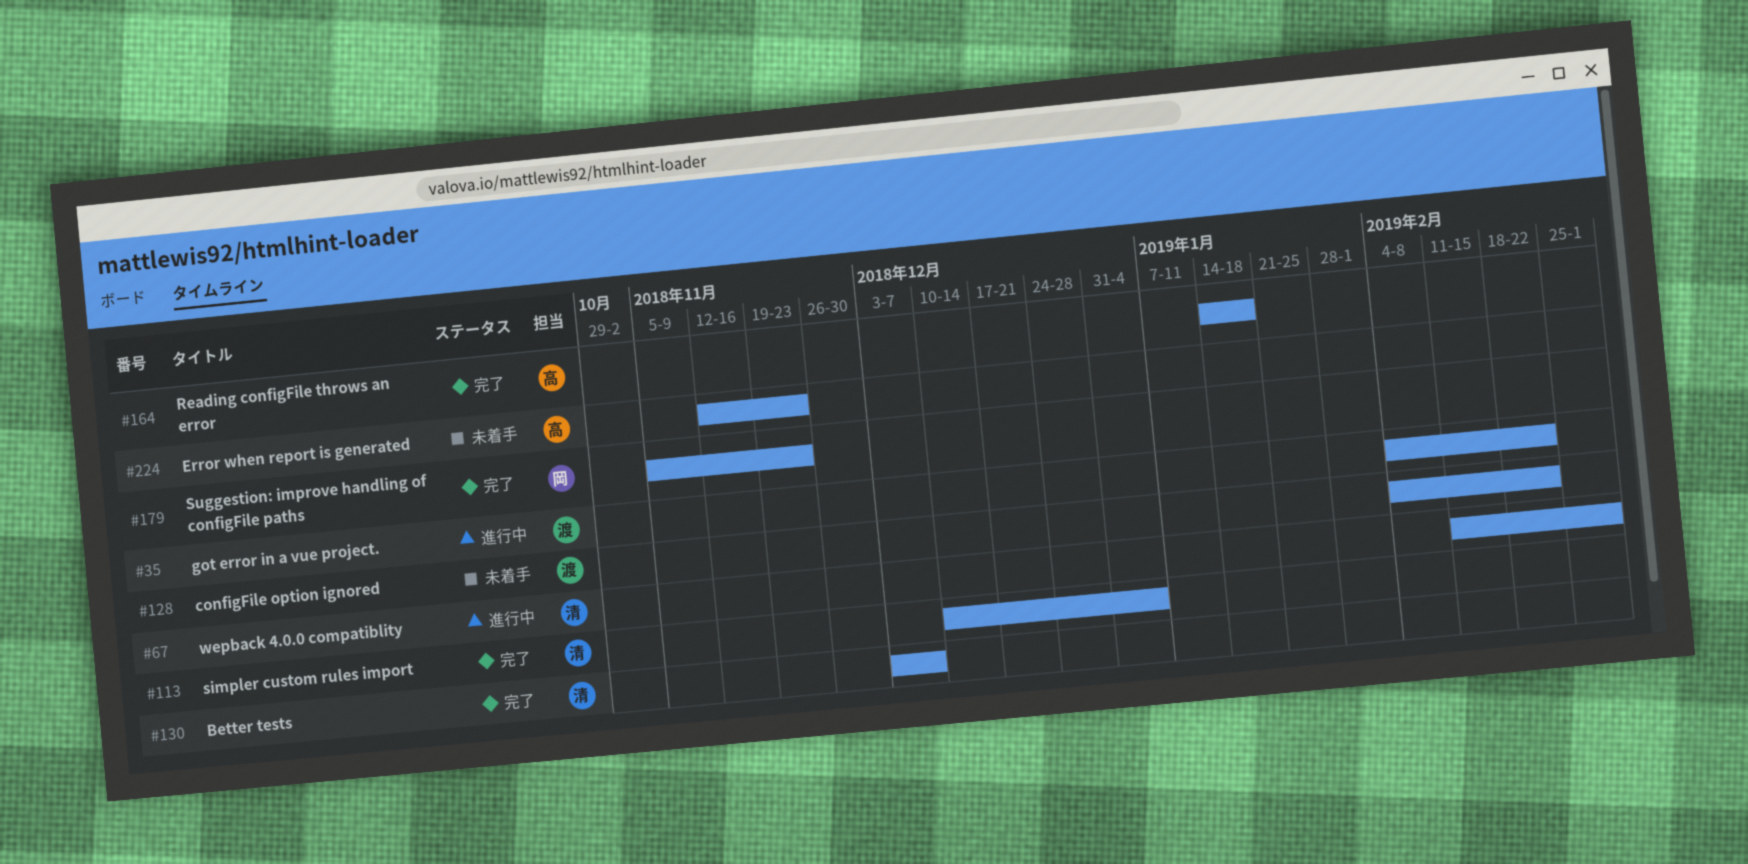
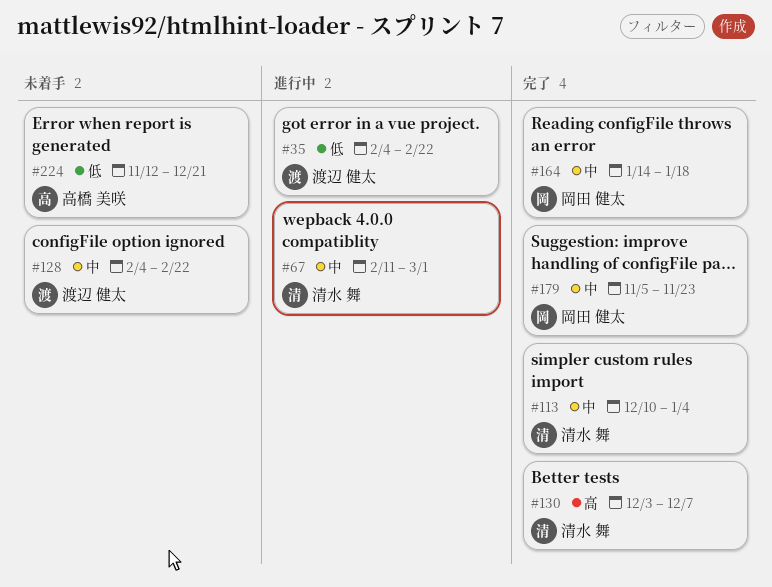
#164, owner: 高橋 美咲 -> 岡田 健太
#224, due: Nov 23 -> Dec 21

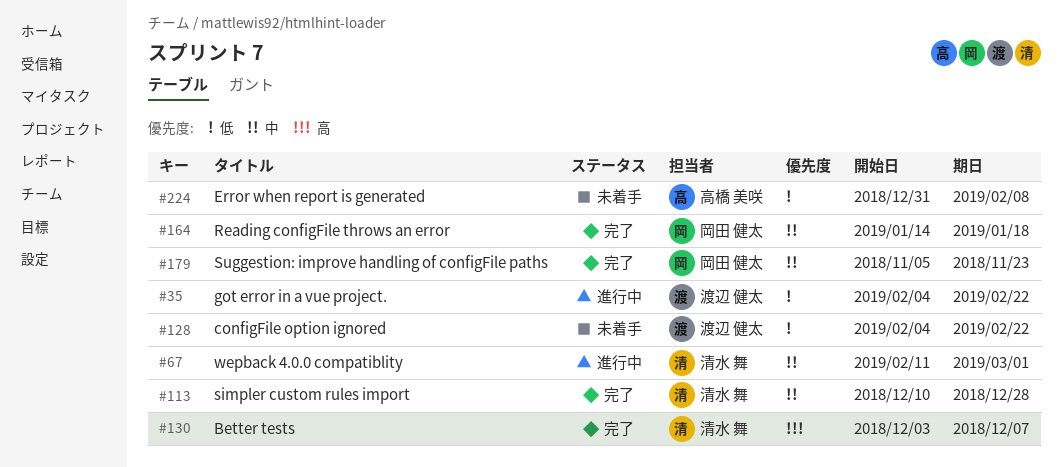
#113, due: Jan 4 -> Dec 28
#128, priority: 中 -> 低
#224, start: Nov 12 -> Dec 31
#224, due: Dec 21 -> Feb 8

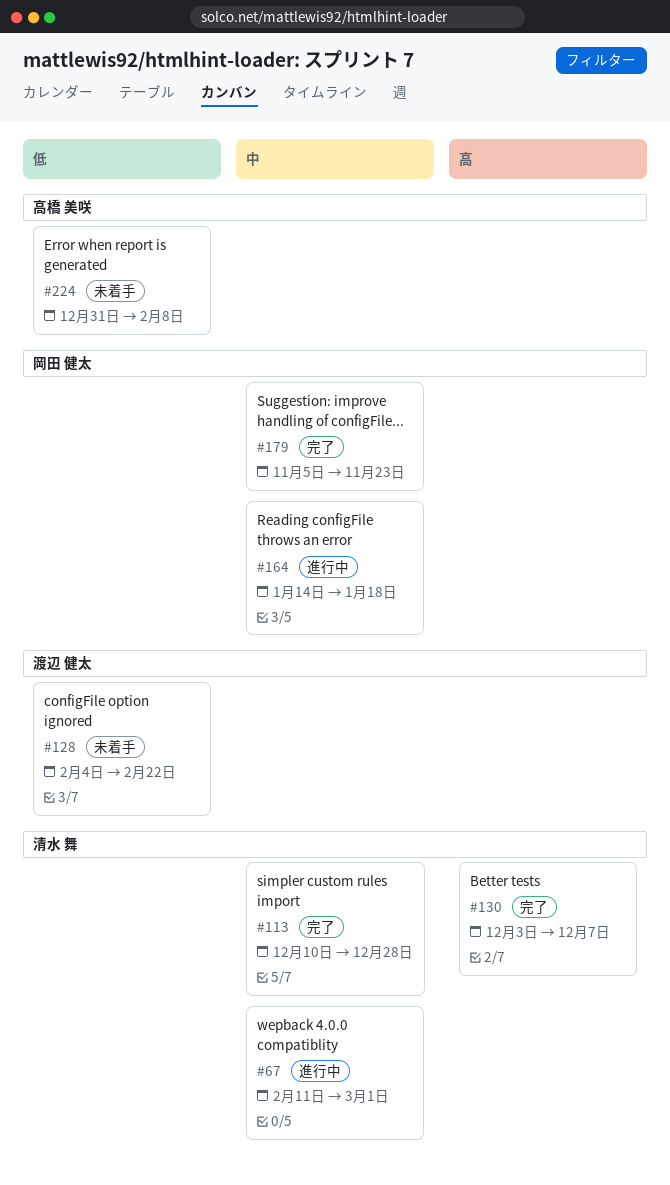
#35: present -> none
#164, status: 完了 -> 進行中

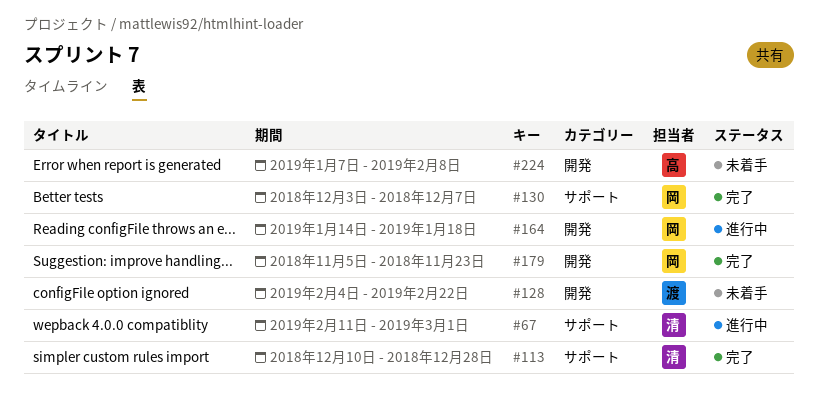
#130, owner: 清水 舞 -> 岡田 健太
#224, start: Dec 31 -> Jan 7

